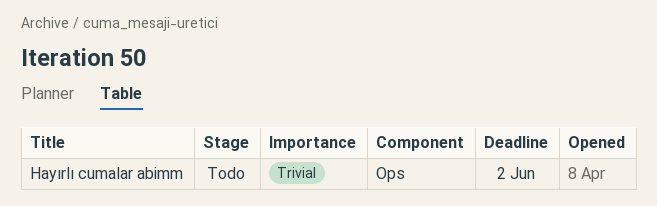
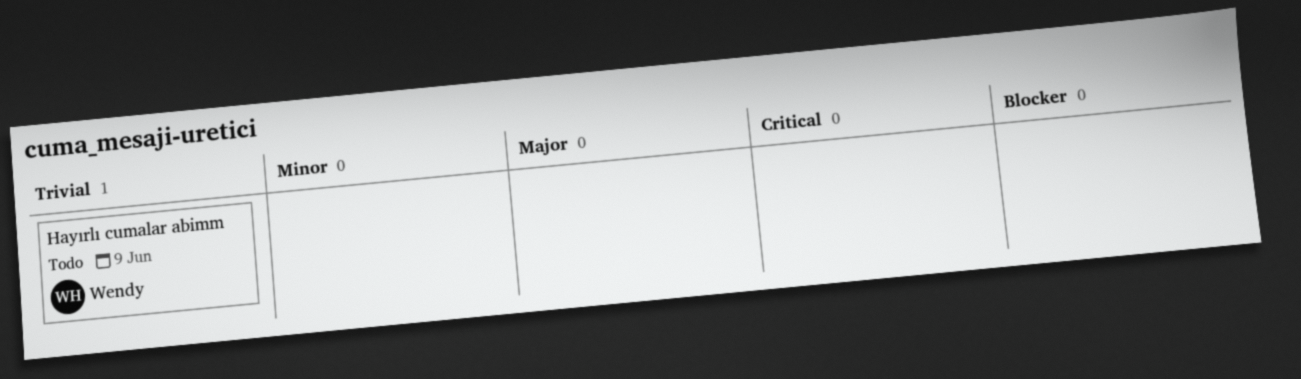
Hayırlı cumalar abimm, due: Jun 2 -> Jun 9

